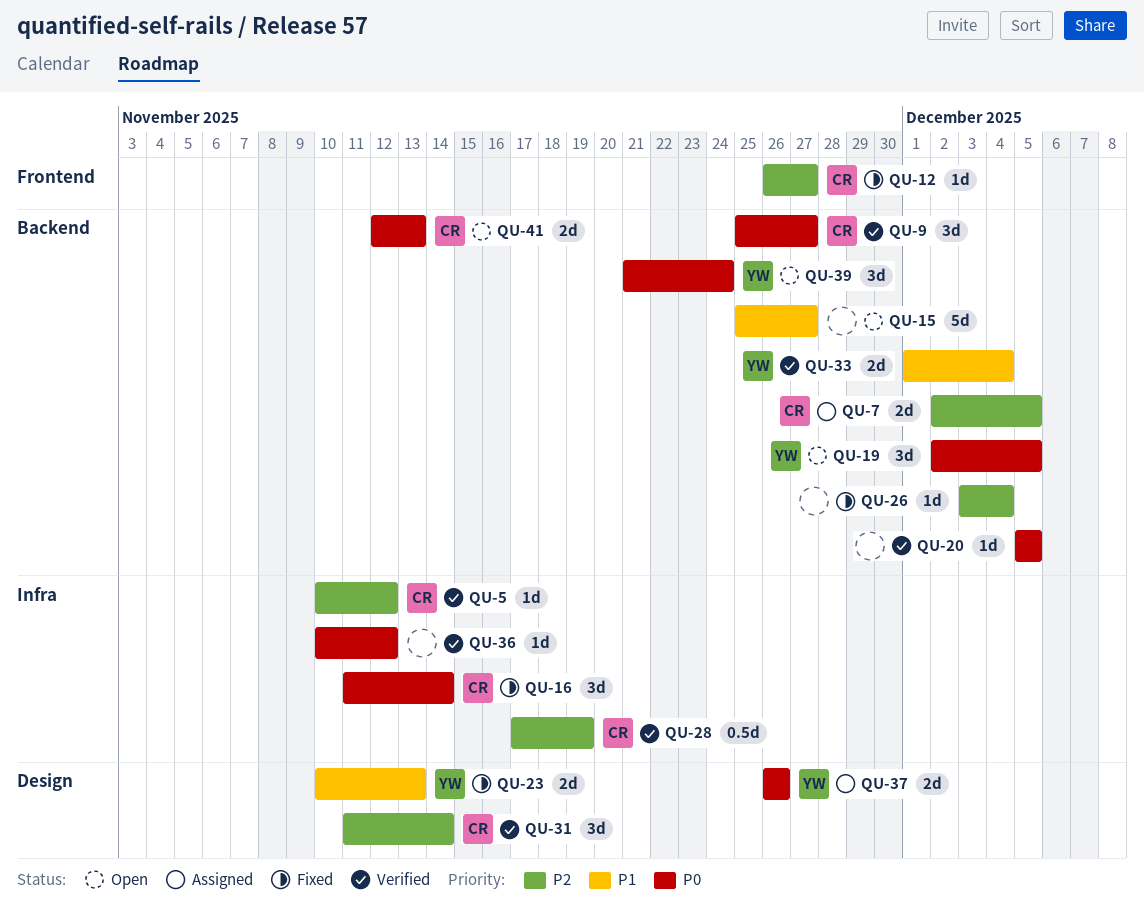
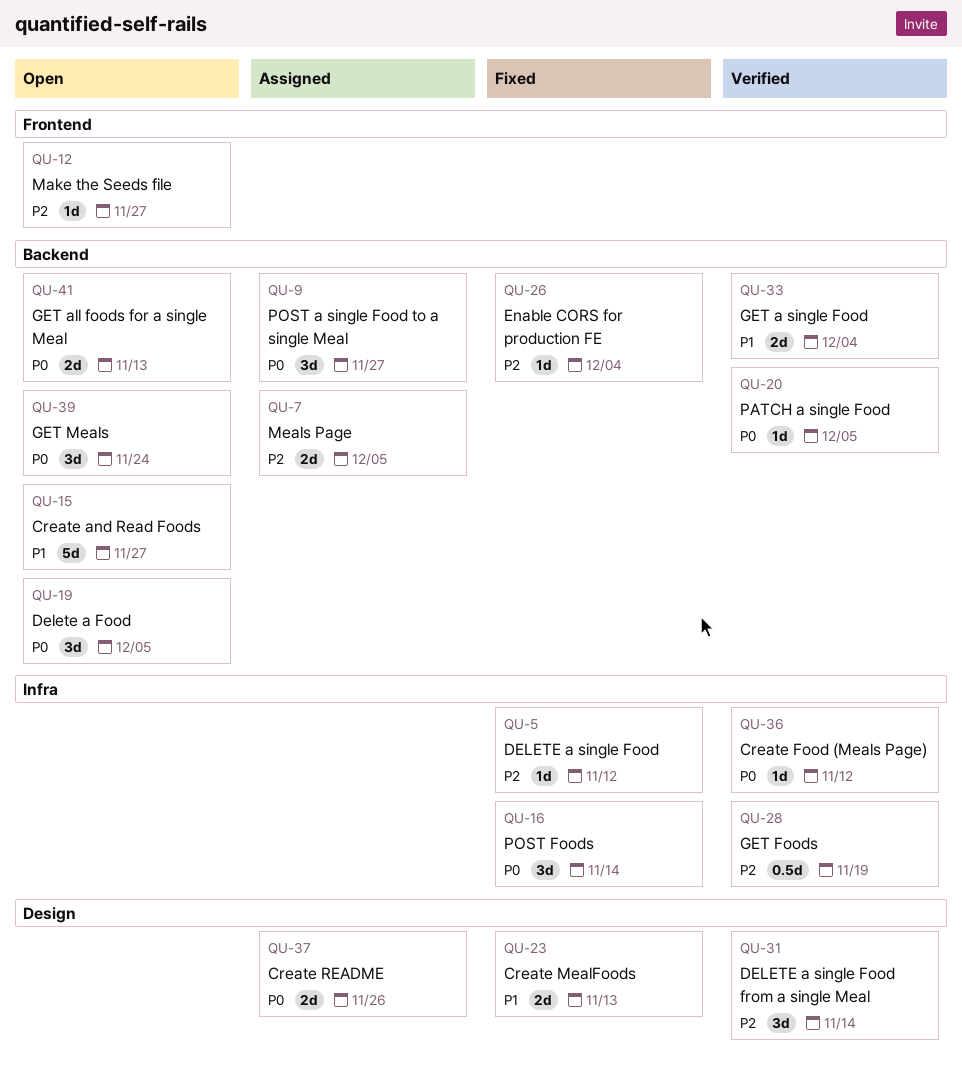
QU-5, status: Verified -> Fixed
QU-9, status: Verified -> Assigned
QU-12, status: Fixed -> Open

